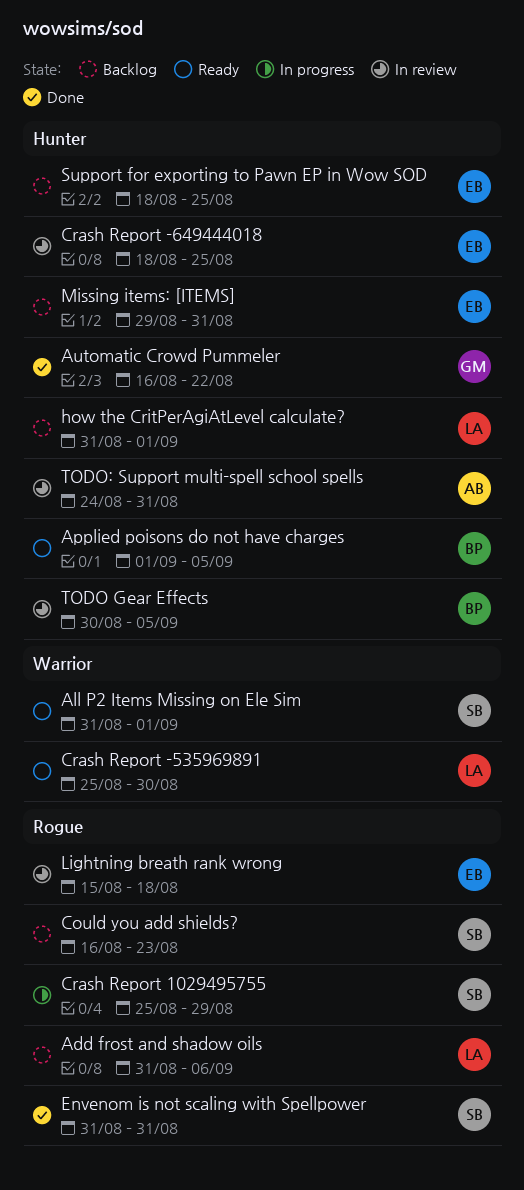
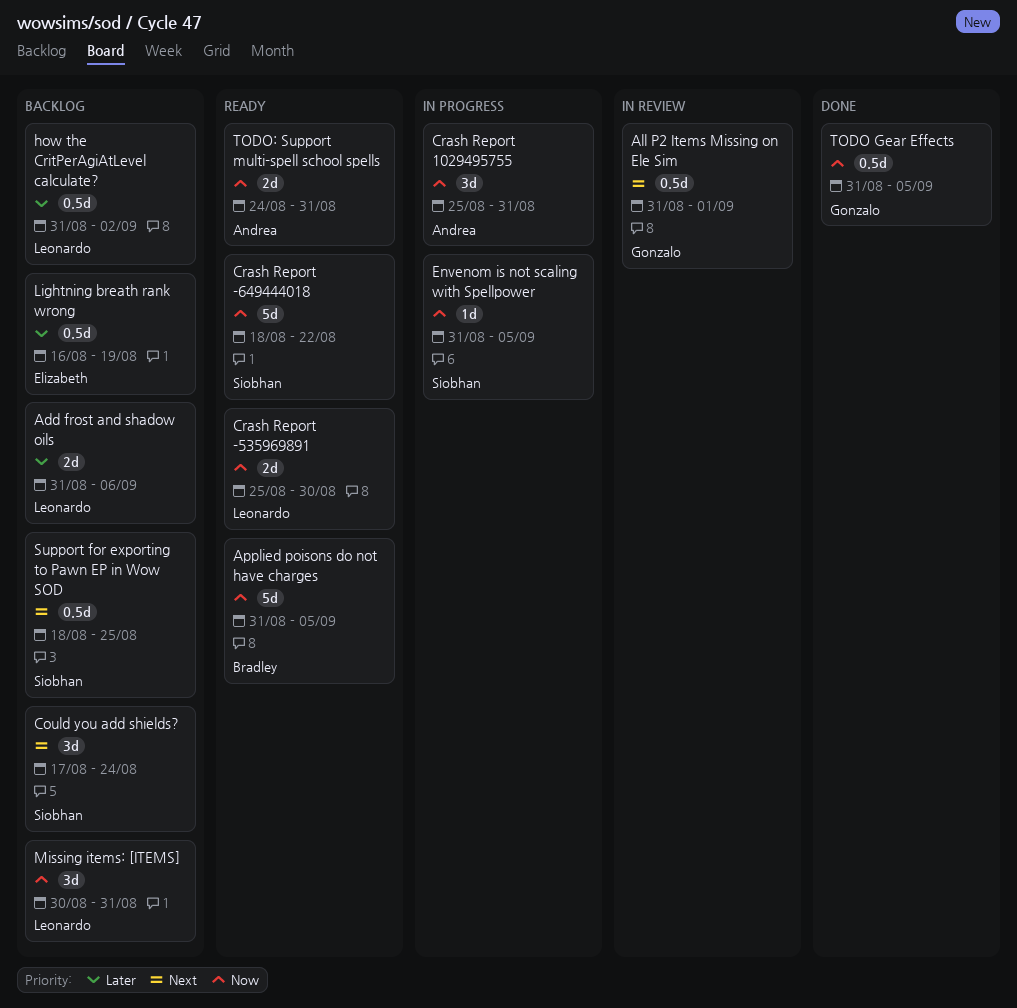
All P2 Items Missing on Ele Sim, status: Ready -> In review
All P2 Items Missing on Ele Sim, owner: Siobhan -> Gonzalo
Applied poisons do not have charges, start: Sep 1 -> Aug 31
Automatic Crowd Pummeler: present -> none
Could you add shields?, start: Aug 16 -> Aug 17
Could you add shields?, due: Aug 23 -> Aug 24
Crash Report -649444018, status: In review -> Ready
Crash Report -649444018, owner: Elizabeth -> Siobhan
Crash Report -649444018, due: Aug 25 -> Aug 22
Crash Report 1029495755, owner: Siobhan -> Andrea
Crash Report 1029495755, due: Aug 29 -> Aug 31
Envenom is not scaling with Spellpower, status: Done -> In progress
Envenom is not scaling with Spellpower, due: Aug 31 -> Sep 5
how the CritPerAgiAtLevel calculate?, due: Sep 1 -> Sep 2
Lightning breath rank wrong, status: In review -> Backlog
Lightning breath rank wrong, start: Aug 15 -> Aug 16
Lightning breath rank wrong, due: Aug 18 -> Aug 19
Missing items: [ITEMS], owner: Elizabeth -> Leonardo
Missing items: [ITEMS], start: Aug 29 -> Aug 30
Support for exporting to Pawn EP in Wow SOD, owner: Elizabeth -> Siobhan
TODO Gear Effects, status: In review -> Done
TODO Gear Effects, owner: Bradley -> Gonzalo
TODO Gear Effects, start: Aug 30 -> Aug 31
TODO: Support multi-spell school spells, status: In review -> Ready

